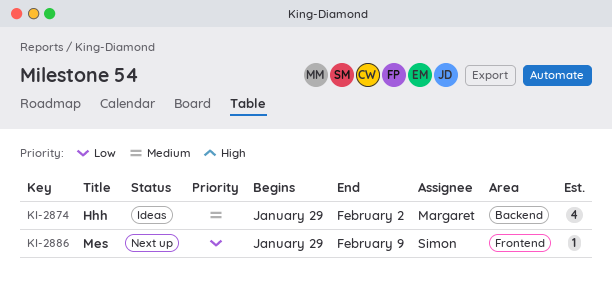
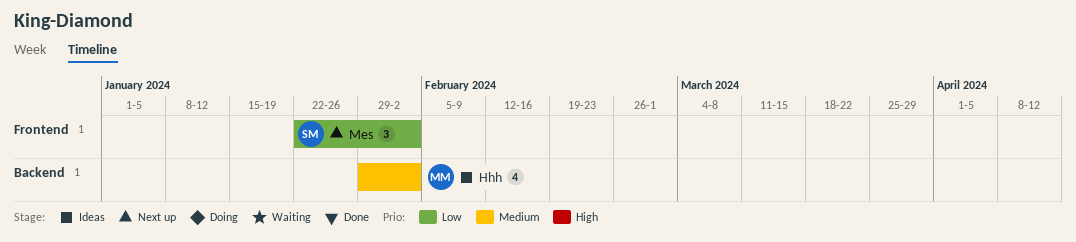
Mes, estimate: 1 -> 3
Mes, start: Jan 29 -> Jan 22
Mes, due: Feb 9 -> Feb 2

